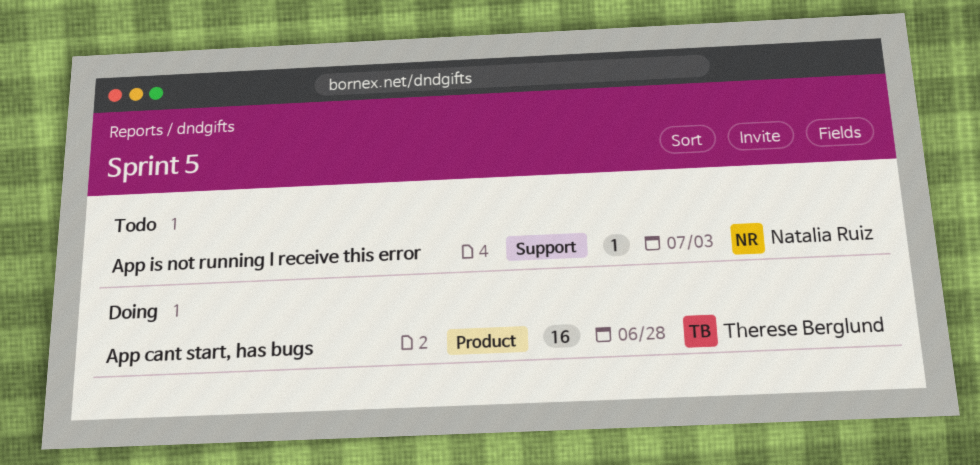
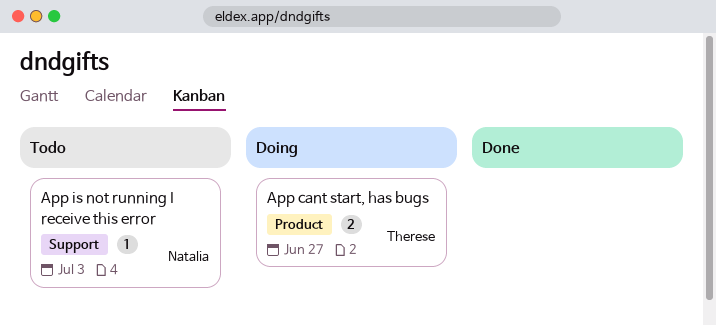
App cant start, has bugs, estimate: 16 -> 2
App cant start, has bugs, due: Jun 28 -> Jun 27

